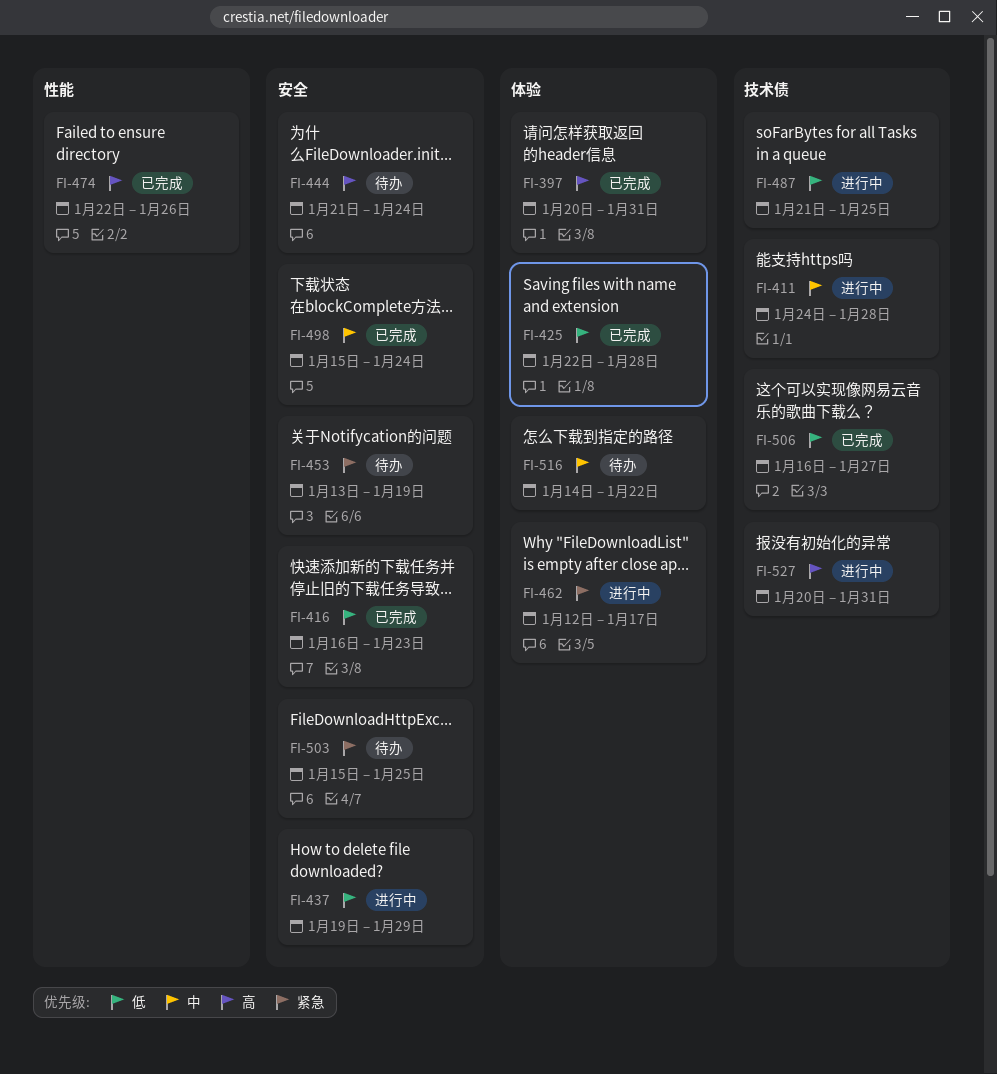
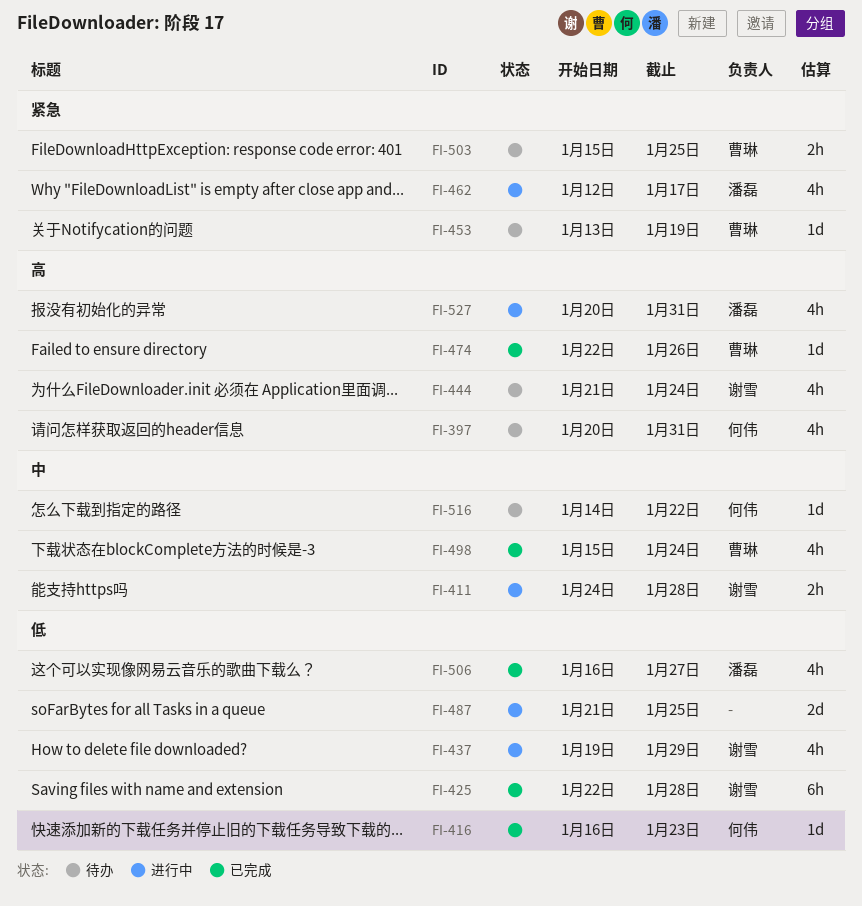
FI-397, status: 已完成 -> 待办

